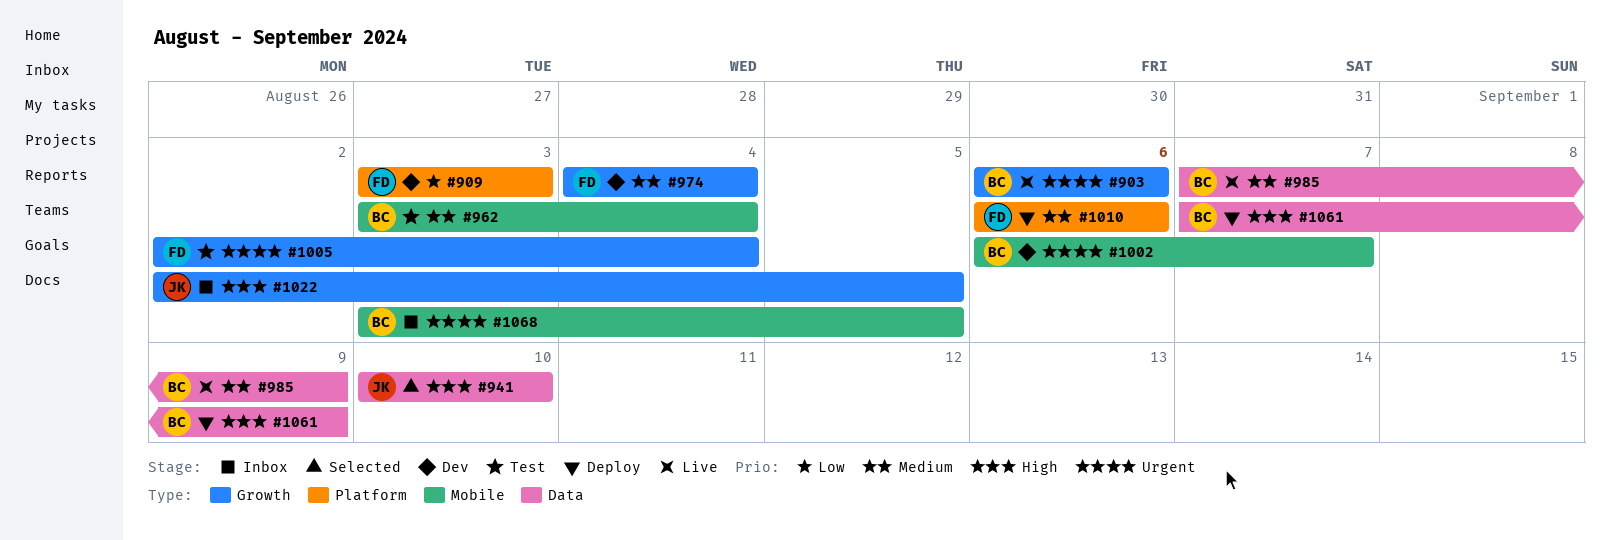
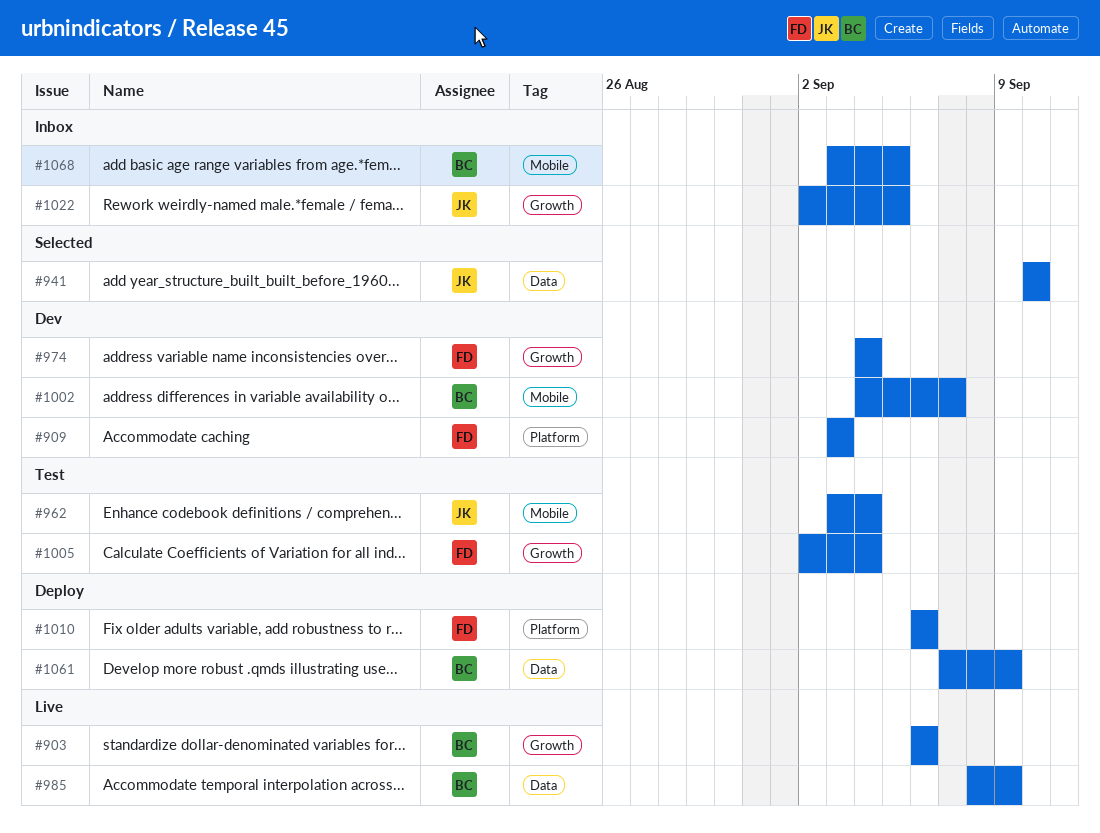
#962, owner: BC -> JK
#985, start: Sep 7 -> Sep 8
#1002, start: Sep 6 -> Sep 4

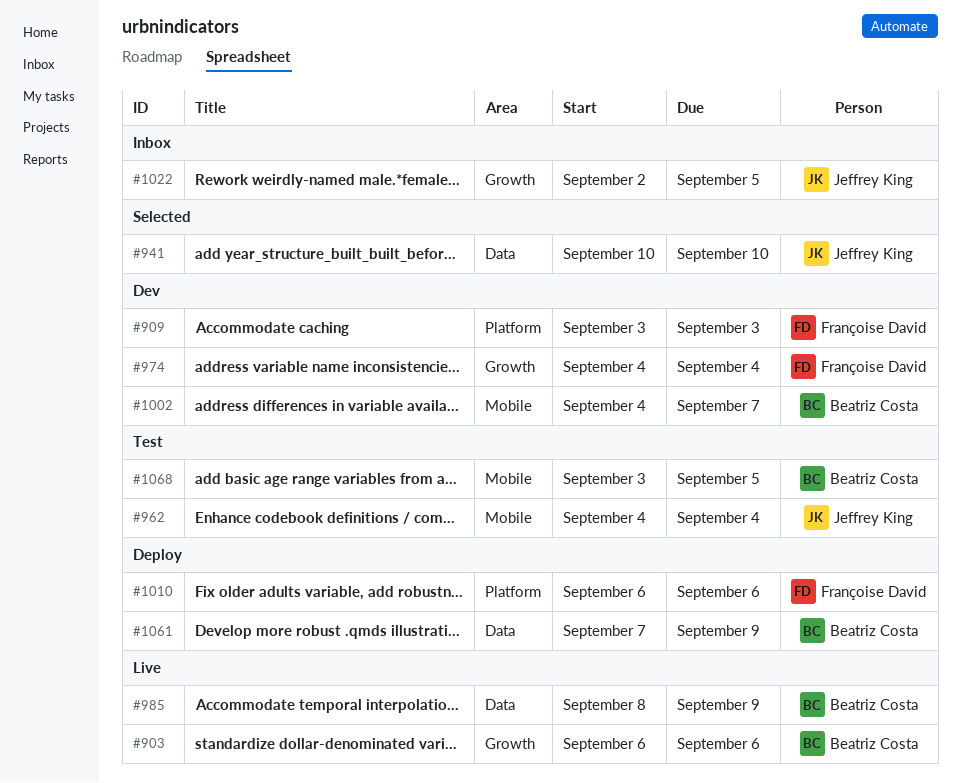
#962, start: Sep 3 -> Sep 4
#1005: present -> none
#1068, status: Inbox -> Test

